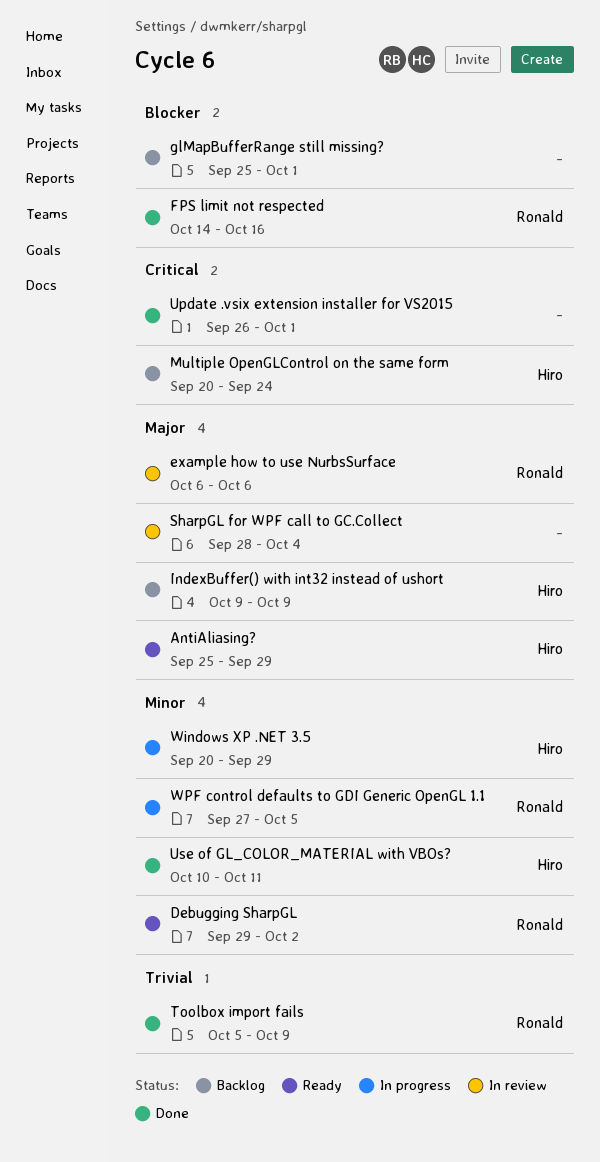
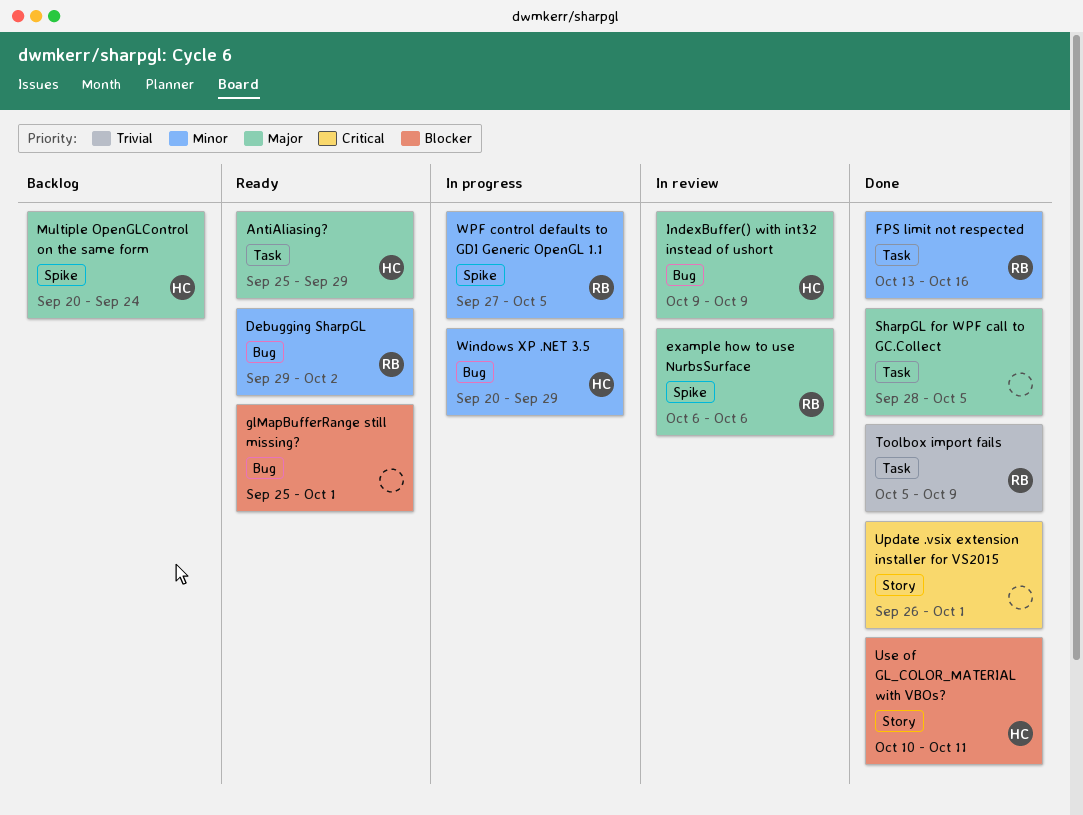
FPS limit not respected, priority: Blocker -> Minor
FPS limit not respected, start: Oct 14 -> Oct 13
glMapBufferRange still missing?, status: Backlog -> Ready
IndexBuffer() with int32 instead of ushort, status: Backlog -> In review
Multiple OpenGLControl on the same form, priority: Critical -> Major
SharpGL for WPF call to GC.Collect, status: In review -> Done
SharpGL for WPF call to GC.Collect, due: Oct 4 -> Oct 5
Use of GL_COLOR_MATERIAL with VBOs?, priority: Minor -> Blocker

